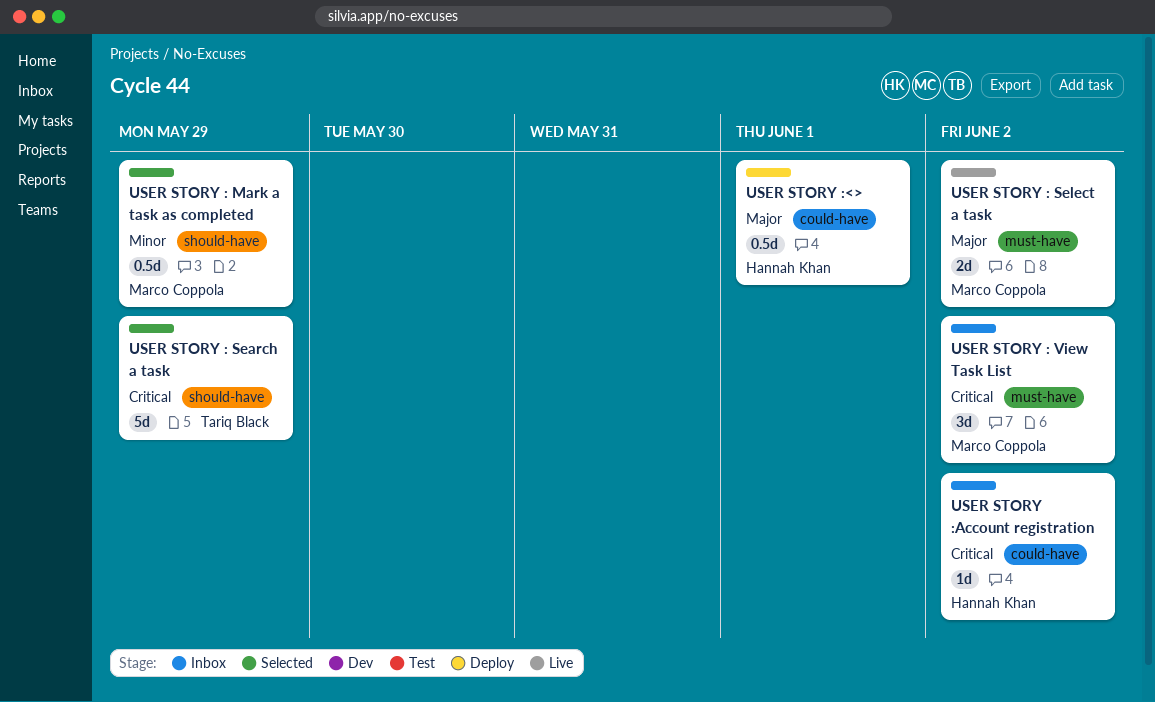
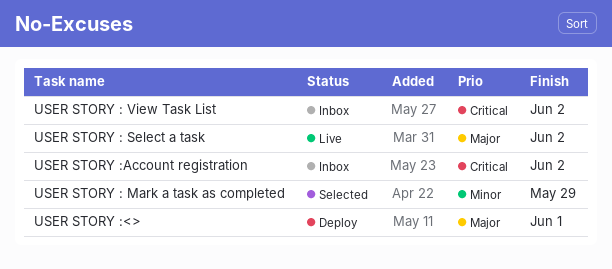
USER STORY : Search a task: present -> none

